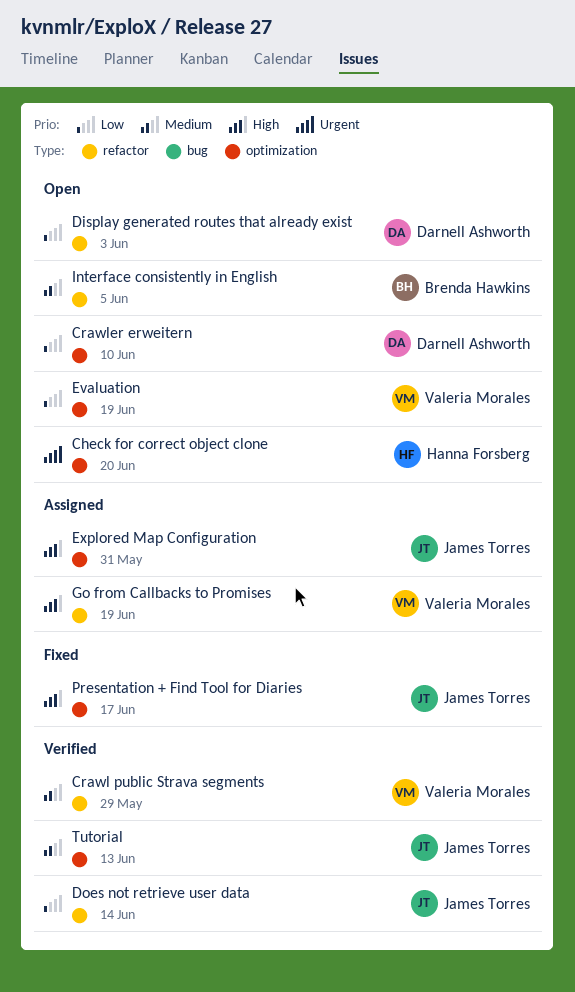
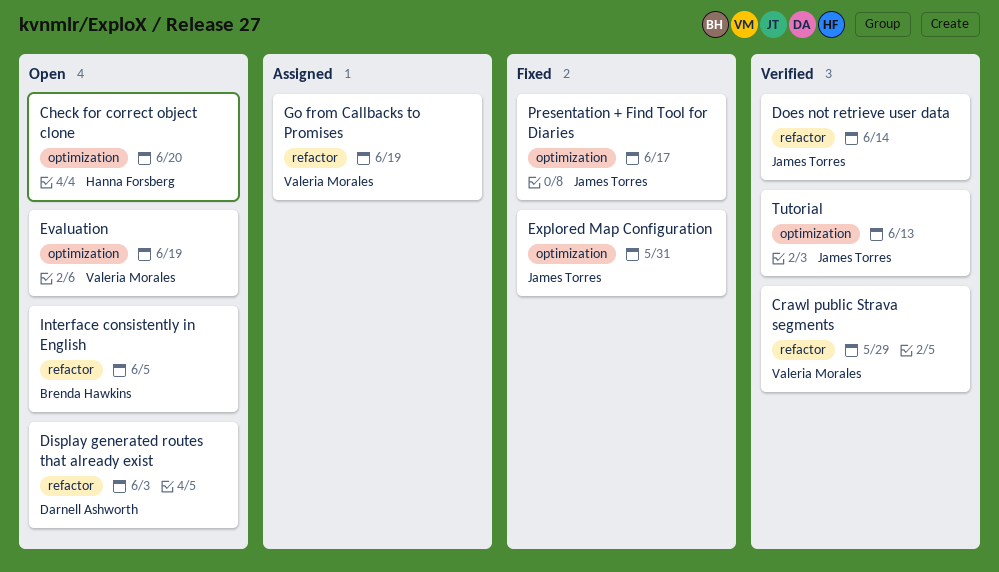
Crawler erweitern: present -> none
Explored Map Configuration, status: Assigned -> Fixed

